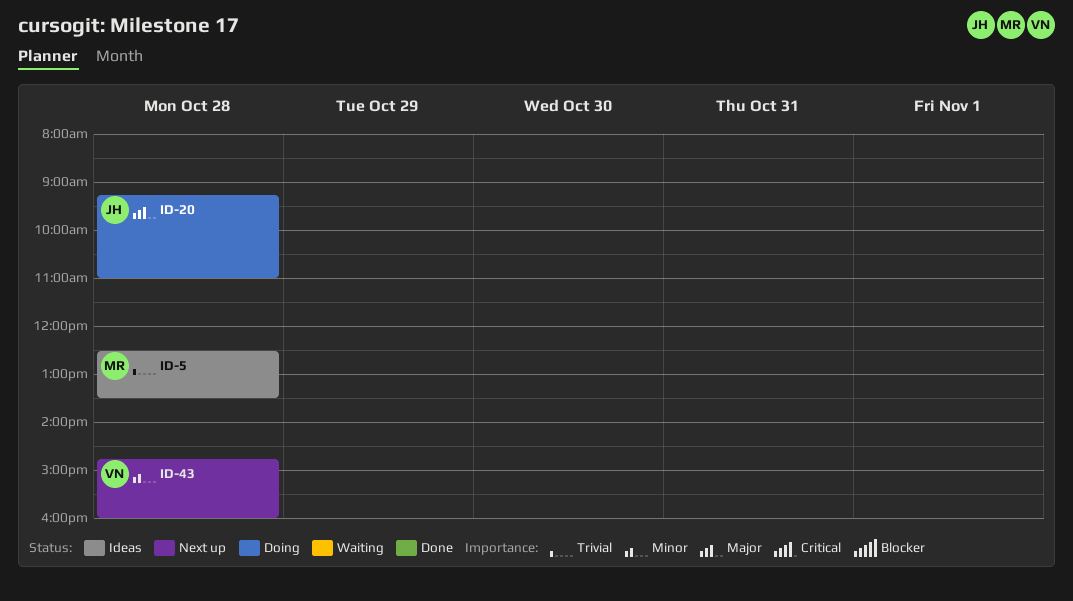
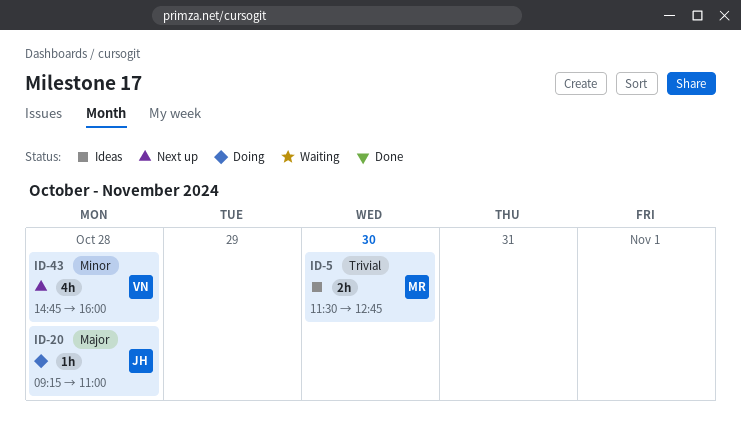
ID-5, day: Oct 28 -> Oct 30
ID-5, begins: 12:30 -> 11:30
ID-5, ends: 13:30 -> 12:45

